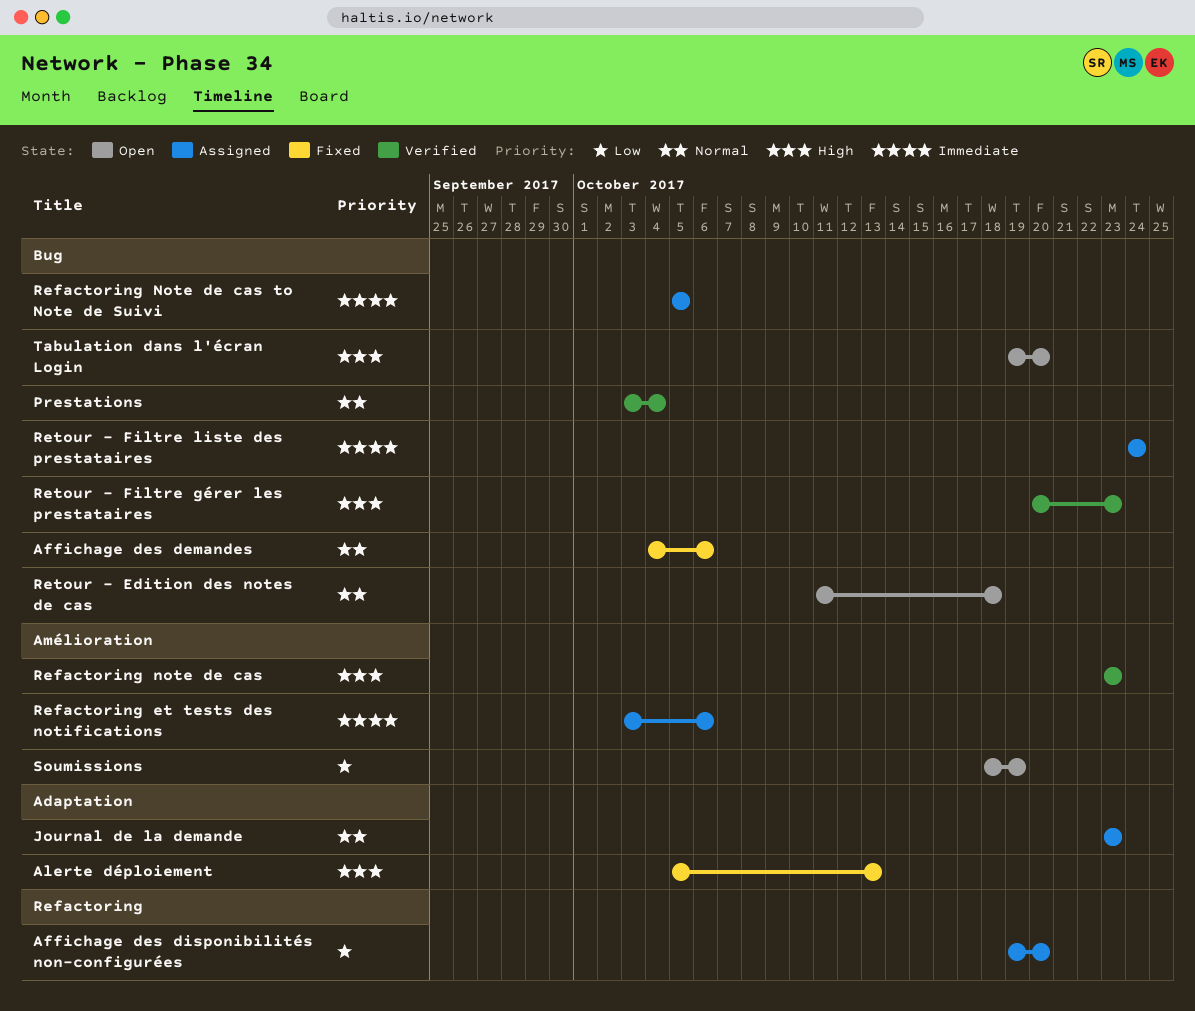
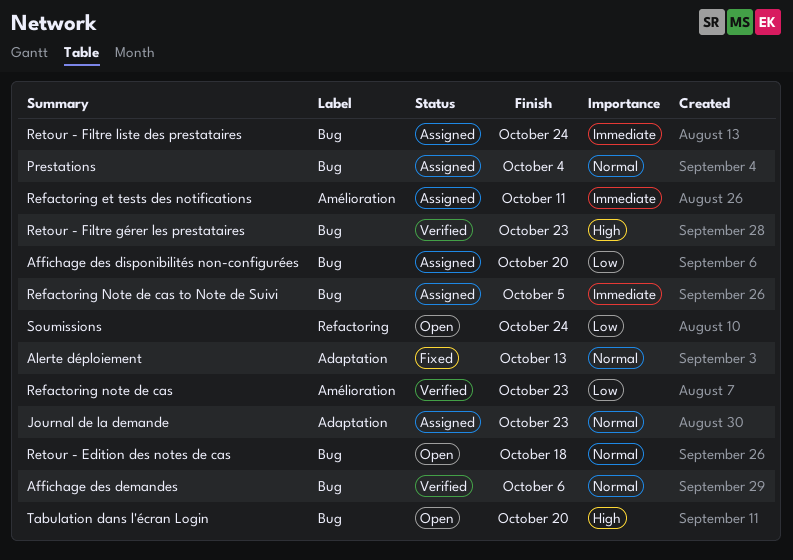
Affichage des demandes, status: Fixed -> Verified
Affichage des disponibilités non-configurées, label: Refactoring -> Bug
Alerte déploiement, priority: High -> Normal
Prestations, status: Verified -> Assigned
Refactoring et tests des notifications, due: Oct 6 -> Oct 11
Refactoring note de cas, priority: High -> Low
Soumissions, label: Amélioration -> Refactoring
Soumissions, due: Oct 19 -> Oct 24

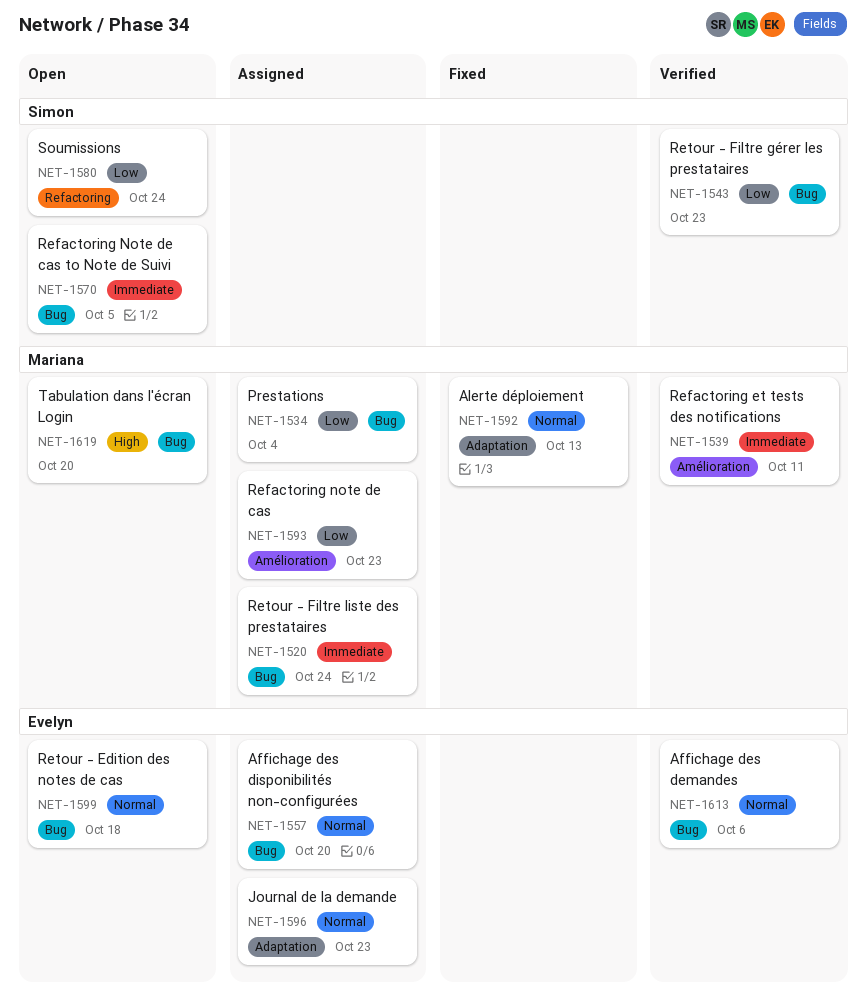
Affichage des disponibilités non-configurées, priority: Low -> Normal
Prestations, priority: Normal -> Low
Refactoring et tests des notifications, status: Assigned -> Verified
Refactoring note de cas, status: Verified -> Assigned
Refactoring Note de cas to Note de Suivi, status: Assigned -> Open
Retour - Filtre gérer les prestataires, priority: High -> Low

